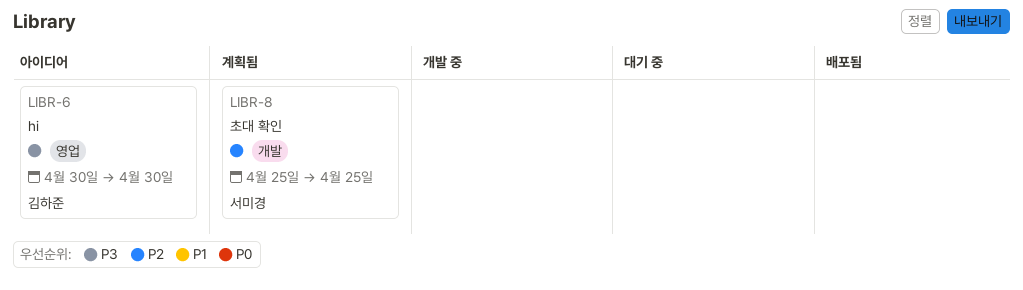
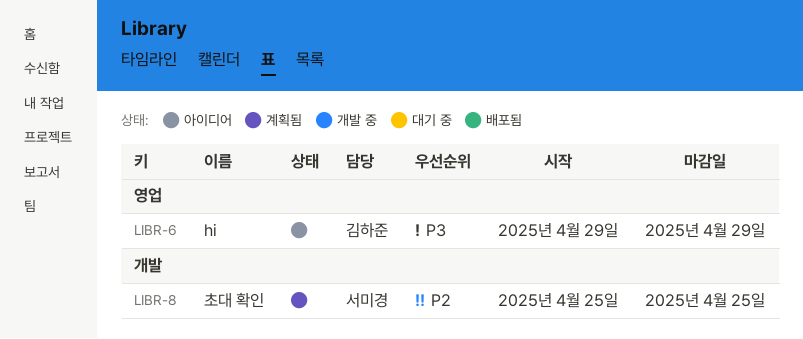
LIBR-6, start: Apr 30 -> Apr 29
LIBR-6, due: Apr 30 -> Apr 29

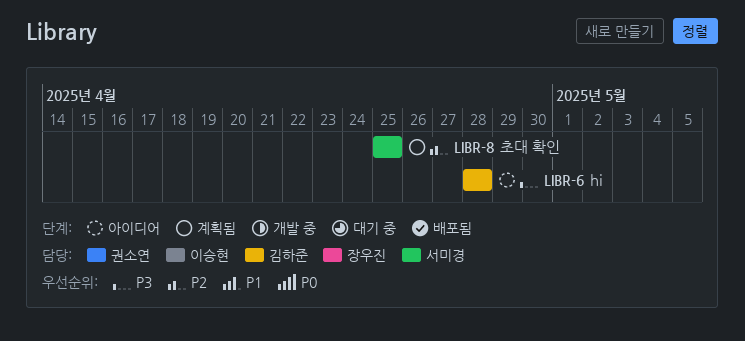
LIBR-6, start: Apr 29 -> Apr 28
LIBR-6, due: Apr 29 -> Apr 28

